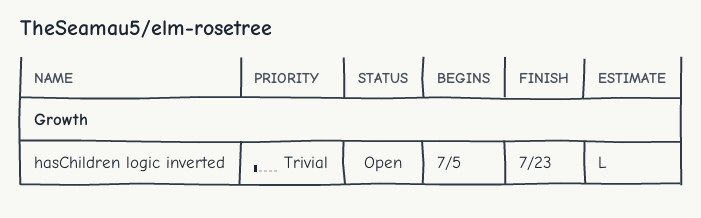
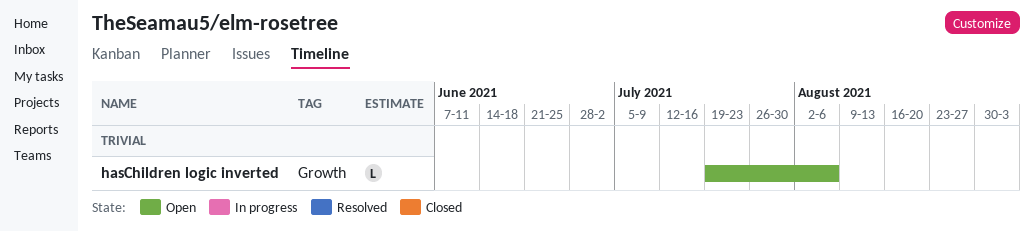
hasChildren logic inverted, start: Jul 5 -> Jul 19
hasChildren logic inverted, due: Jul 23 -> Aug 6

